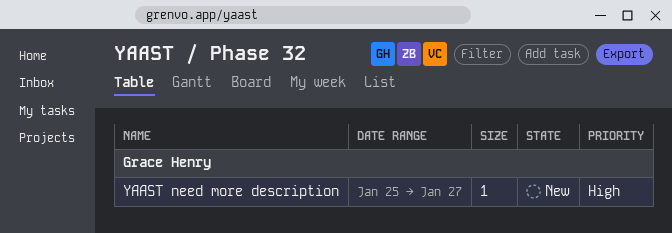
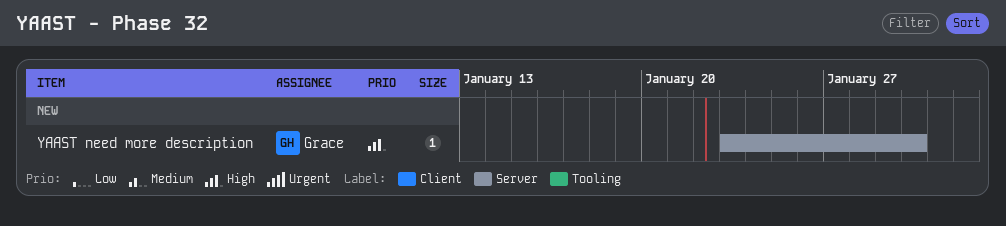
YAAST need more description, start: Jan 25 -> Jan 23
YAAST need more description, due: Jan 27 -> Jan 30

